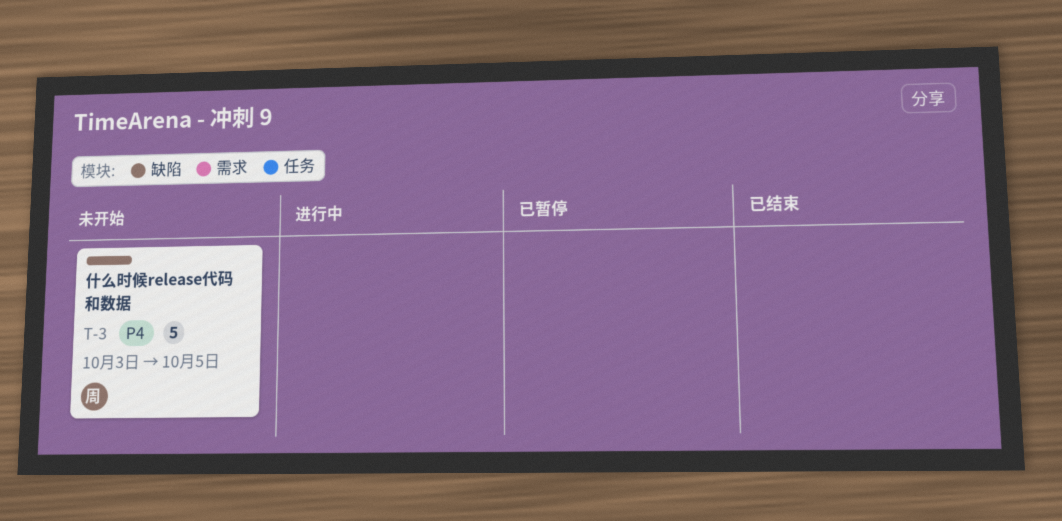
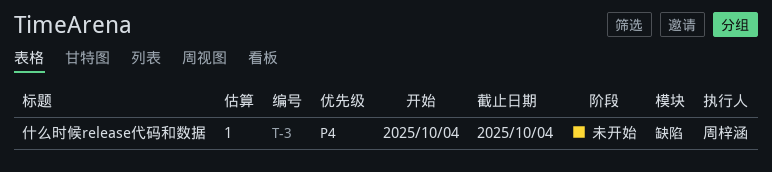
T-3, estimate: 5 -> 1
T-3, start: Oct 3 -> Oct 4
T-3, due: Oct 5 -> Oct 4

